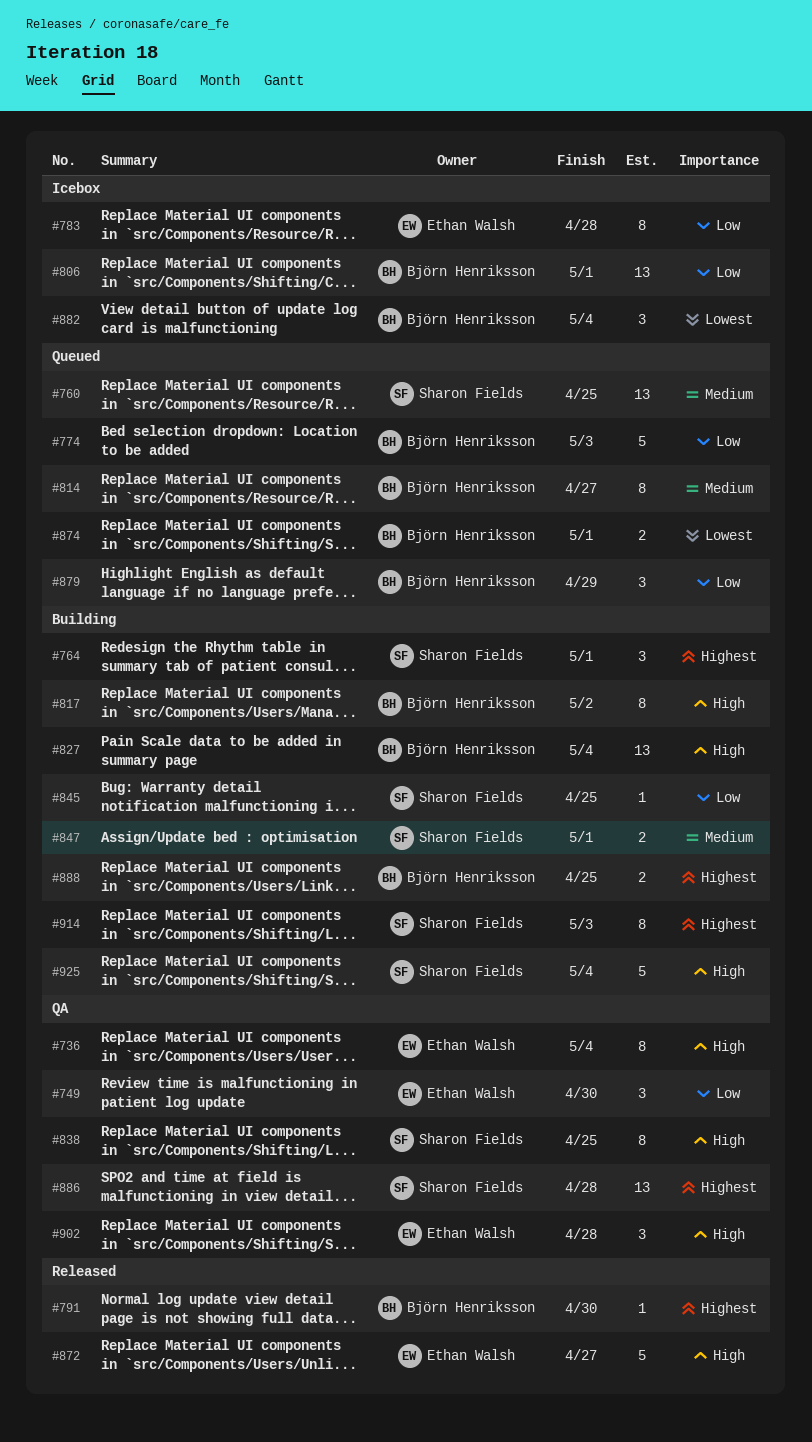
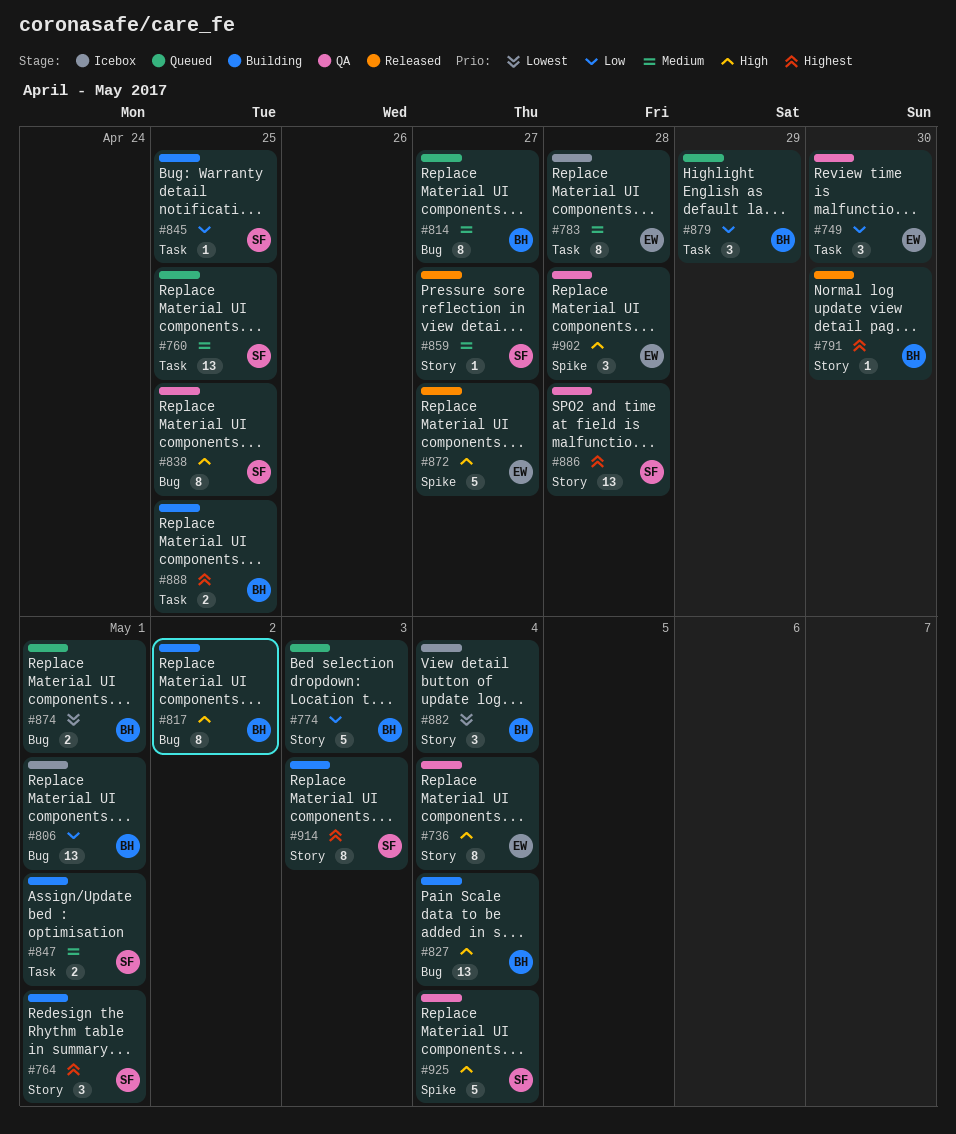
#783, priority: Low -> Medium
#859: none -> present
#925, status: Building -> QA

